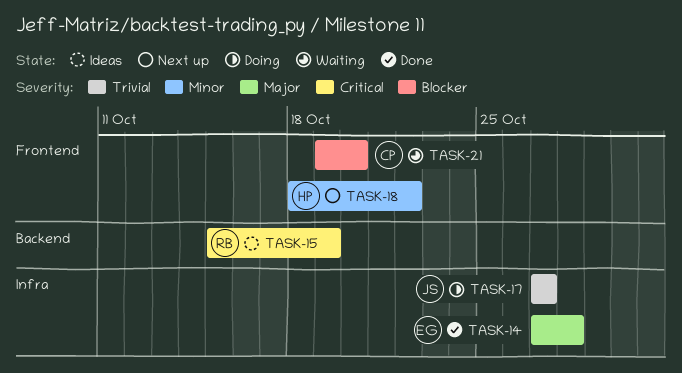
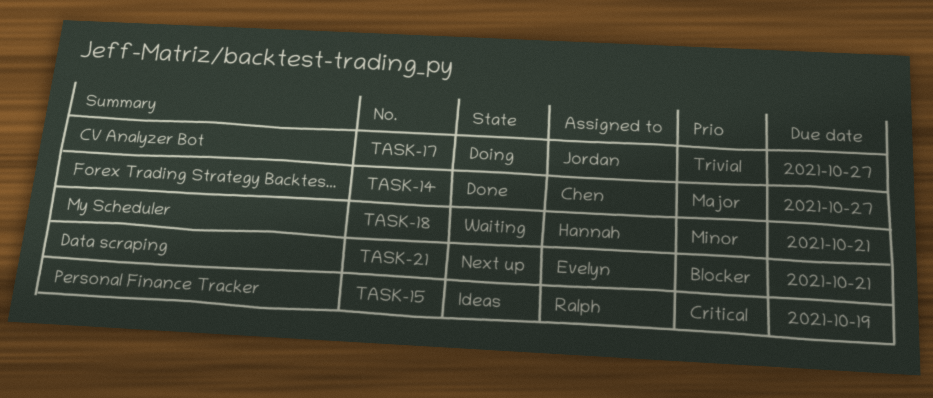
TASK-14, owner: Evelyn -> Chen
TASK-14, due: Oct 28 -> Oct 27
TASK-18, status: Next up -> Waiting
TASK-18, due: Oct 22 -> Oct 21
TASK-21, status: Waiting -> Next up
TASK-21, owner: Chen -> Evelyn
TASK-21, due: Oct 20 -> Oct 21

